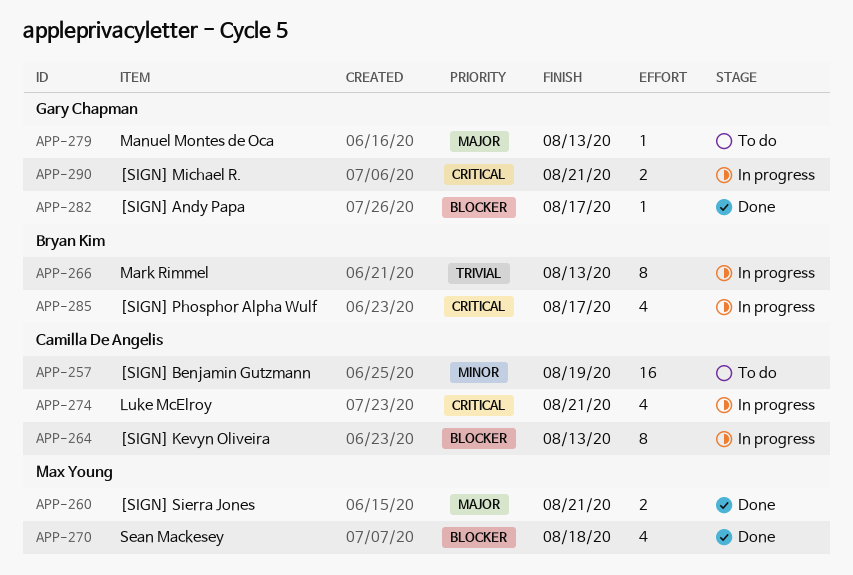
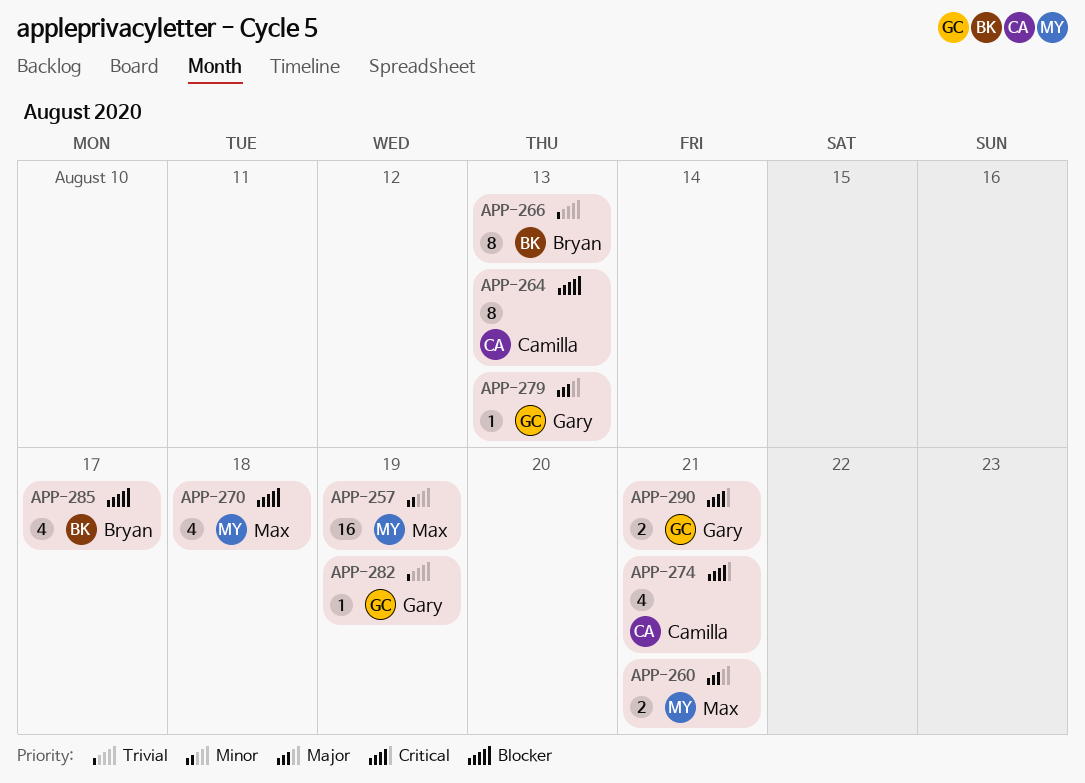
APP-257, owner: Camilla De Angelis -> Max Young
APP-282, priority: Blocker -> Trivial
APP-282, due: Aug 17 -> Aug 19
APP-285, priority: Critical -> Blocker

